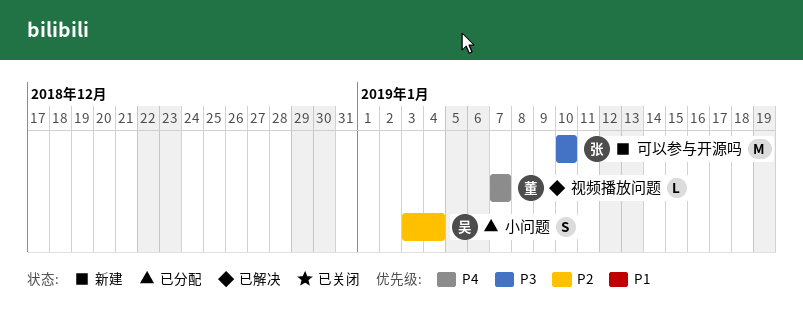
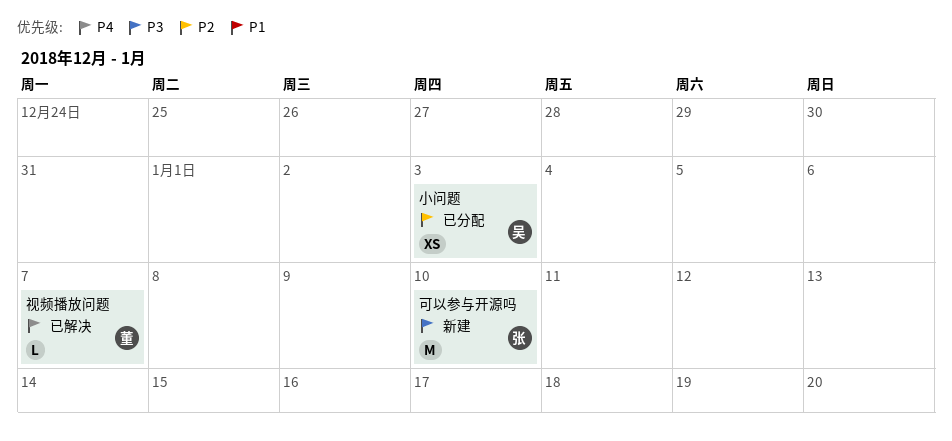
小问题, estimate: S -> XS
小问题, due: Jan 4 -> Jan 3

